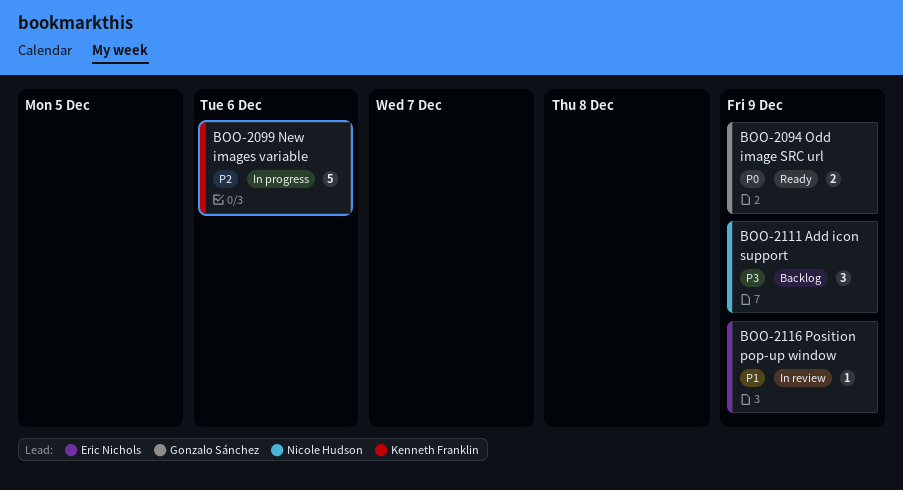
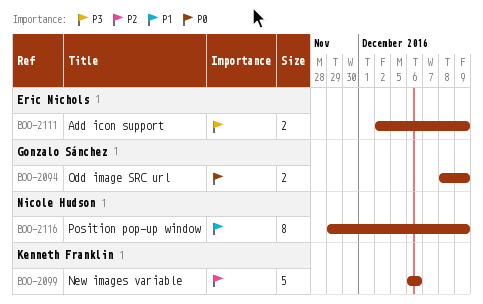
BOO-2111, owner: Nicole Hudson -> Eric Nichols
BOO-2111, estimate: 3 -> 2
BOO-2116, owner: Eric Nichols -> Nicole Hudson
BOO-2116, estimate: 1 -> 8

